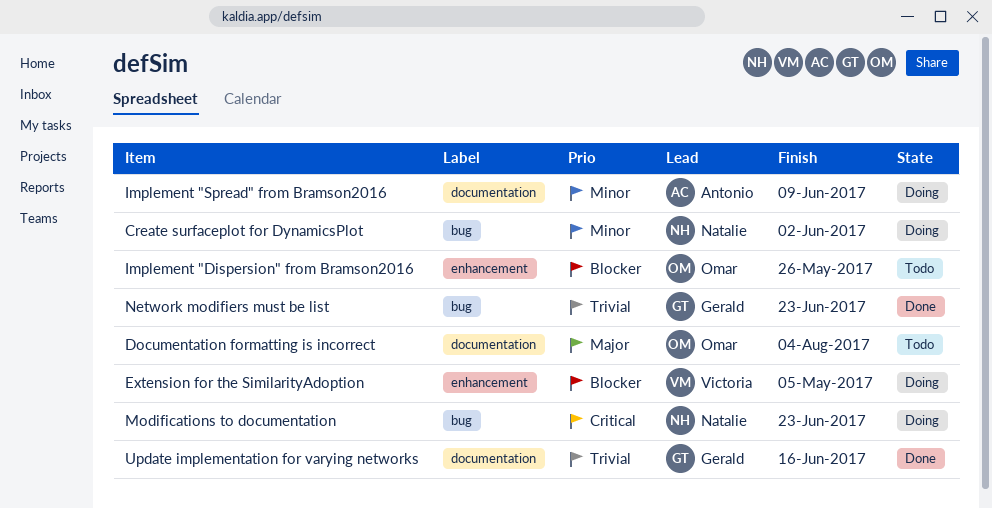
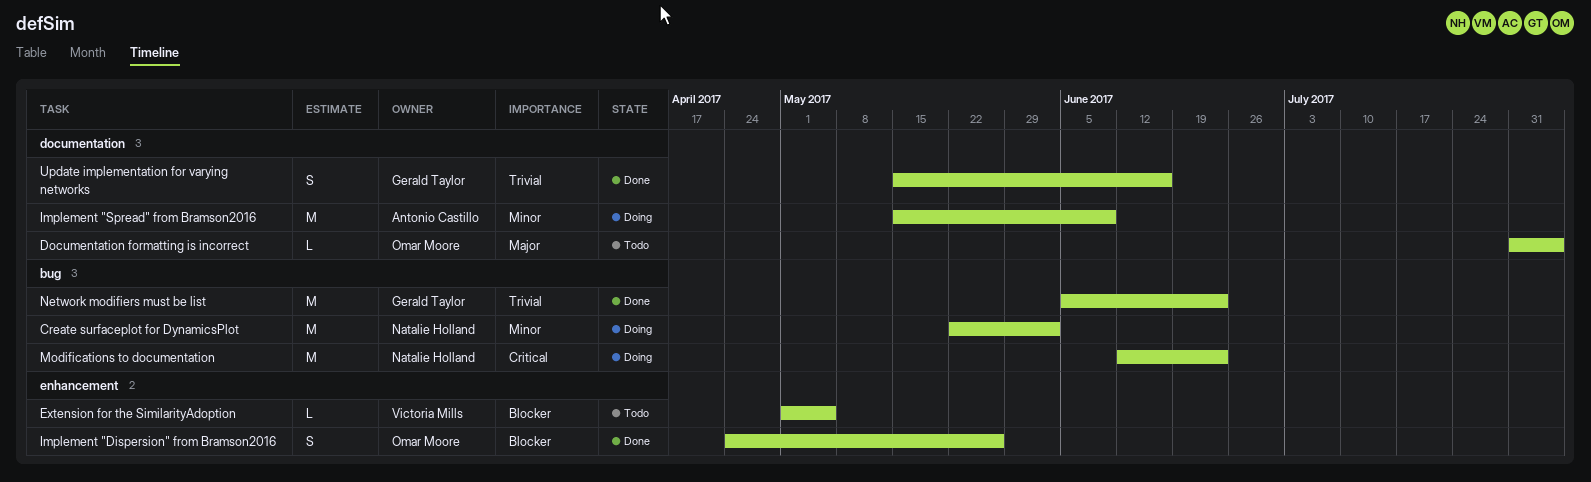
Extension for the SimilarityAdoption, status: Doing -> Todo
Implement "Dispersion" from Bramson2016, status: Todo -> Done

